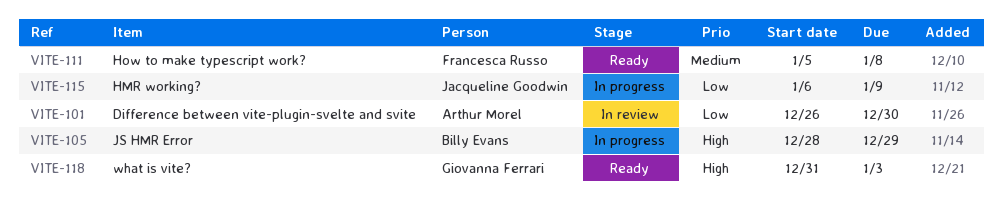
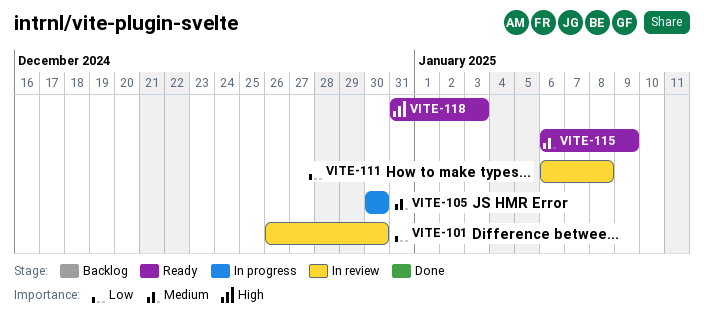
VITE-105, priority: High -> Medium
VITE-105, start: Dec 28 -> Dec 30
VITE-105, due: Dec 29 -> Dec 30
VITE-111, status: Ready -> In review
VITE-111, priority: Medium -> Low
VITE-111, start: Jan 5 -> Jan 6
VITE-115, status: In progress -> Ready
VITE-115, priority: Low -> Medium

